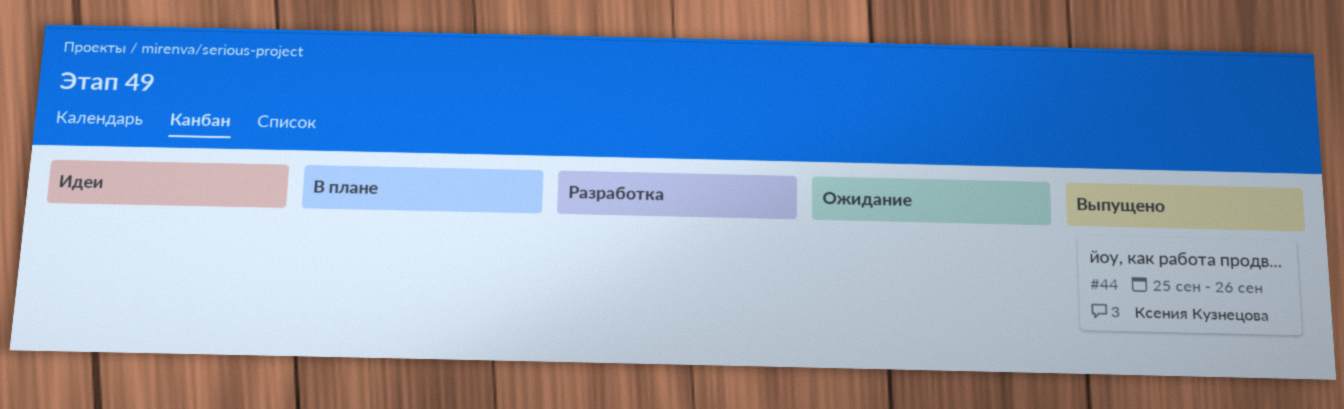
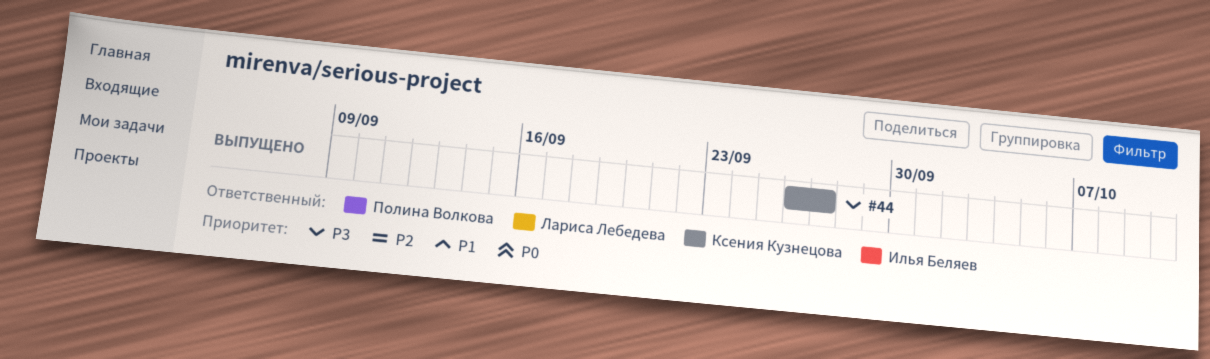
#44, start: Sep 25 -> Sep 26
#44, due: Sep 26 -> Sep 27

